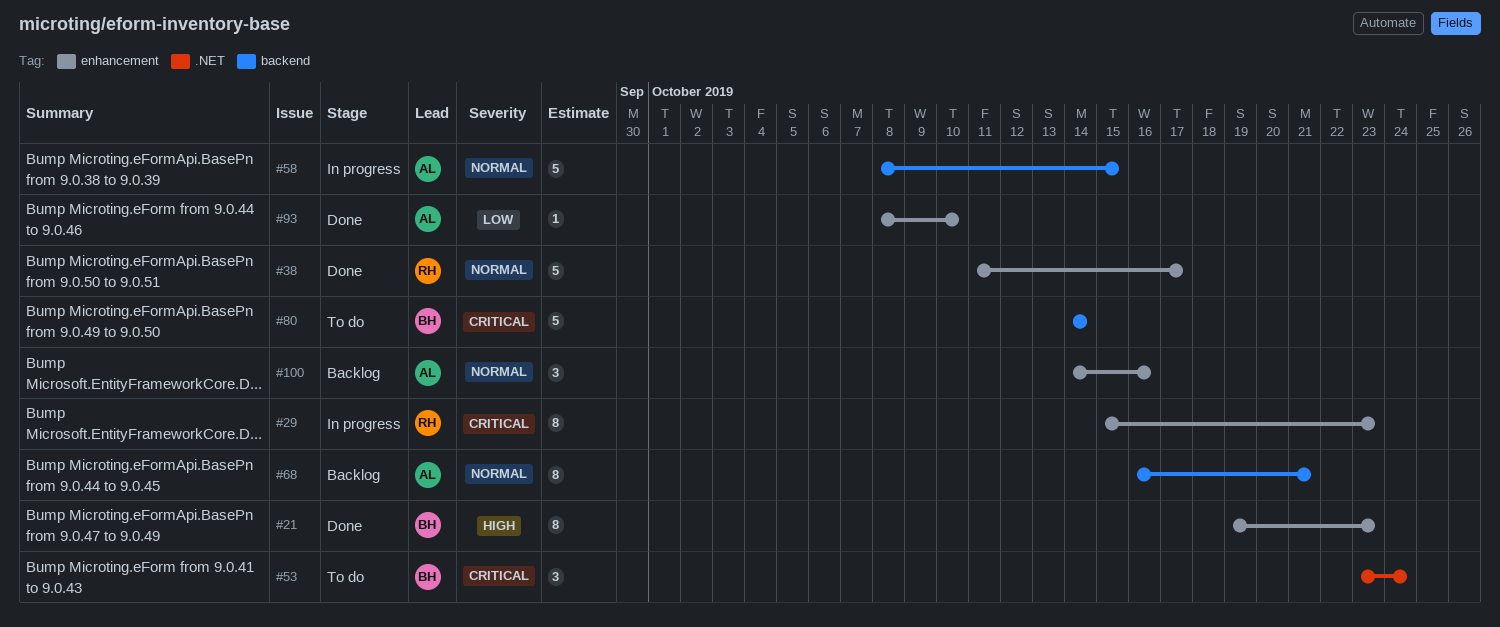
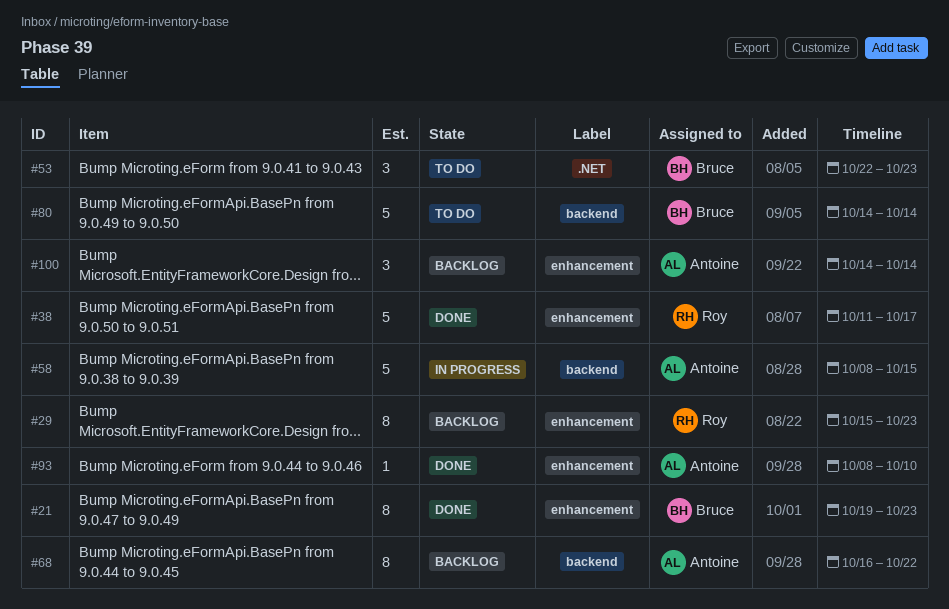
#29, status: In progress -> Backlog
#53, start: Oct 23 -> Oct 22
#53, due: Oct 24 -> Oct 23
#68, due: Oct 21 -> Oct 22
#100, due: Oct 16 -> Oct 14

